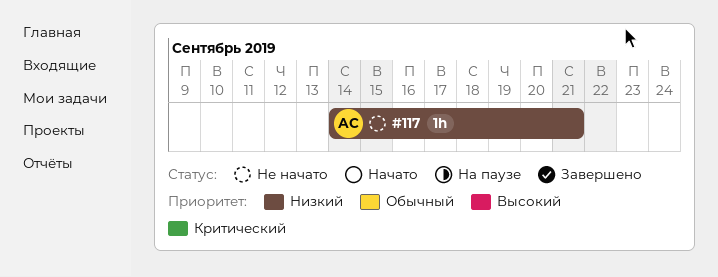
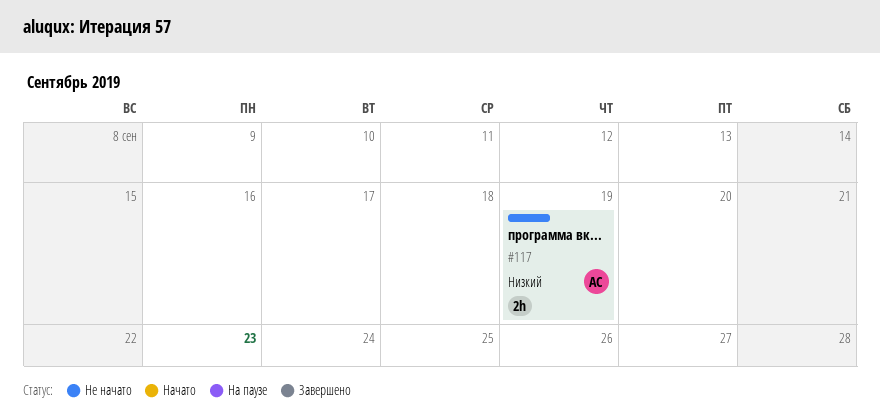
#117, estimate: 1h -> 2h
#117, due: Sep 21 -> Sep 19

